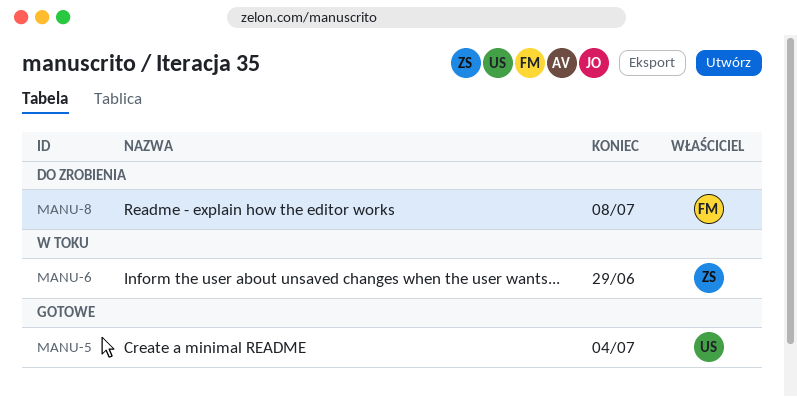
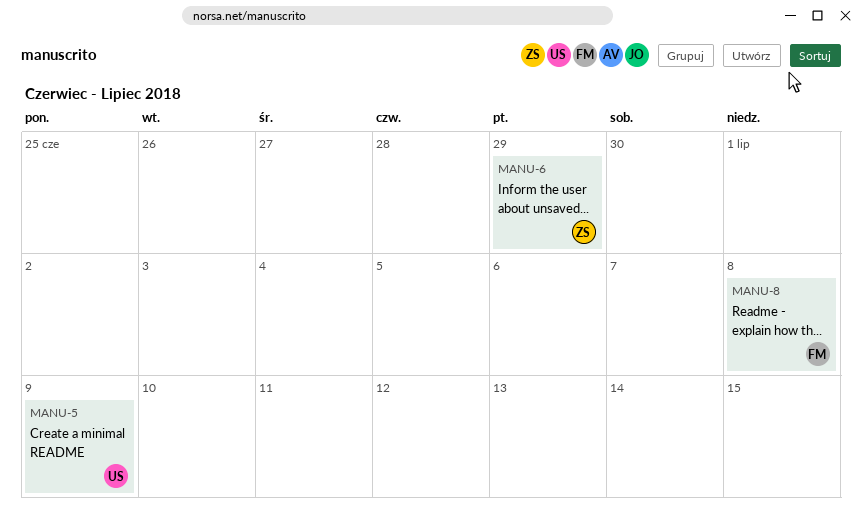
MANU-5, due: Jul 4 -> Jul 9

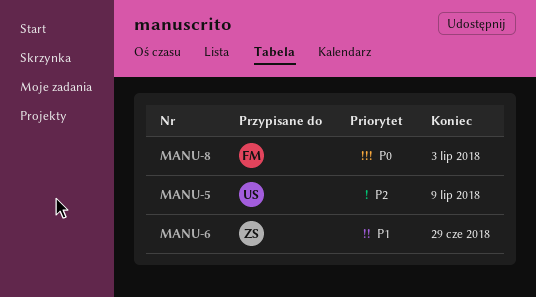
MANU-8, due: Jul 8 -> Jul 3

